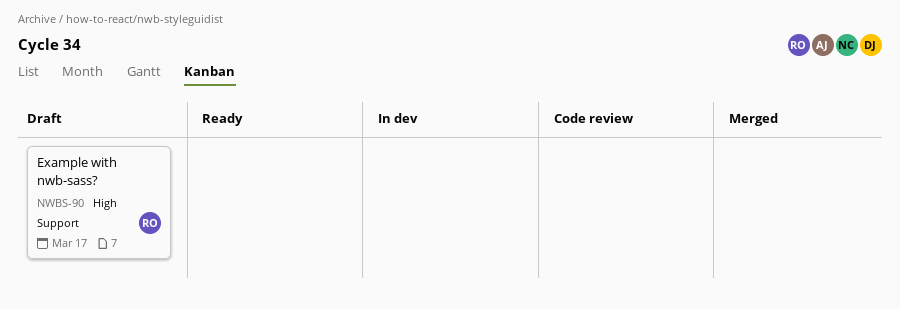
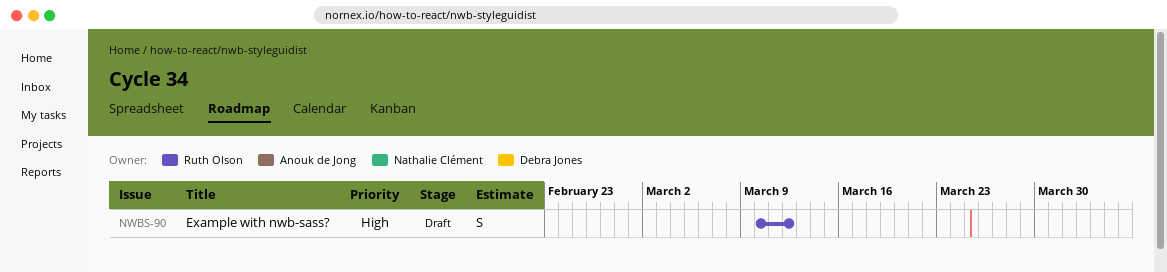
NWBS-90, due: Mar 17 -> Mar 12

